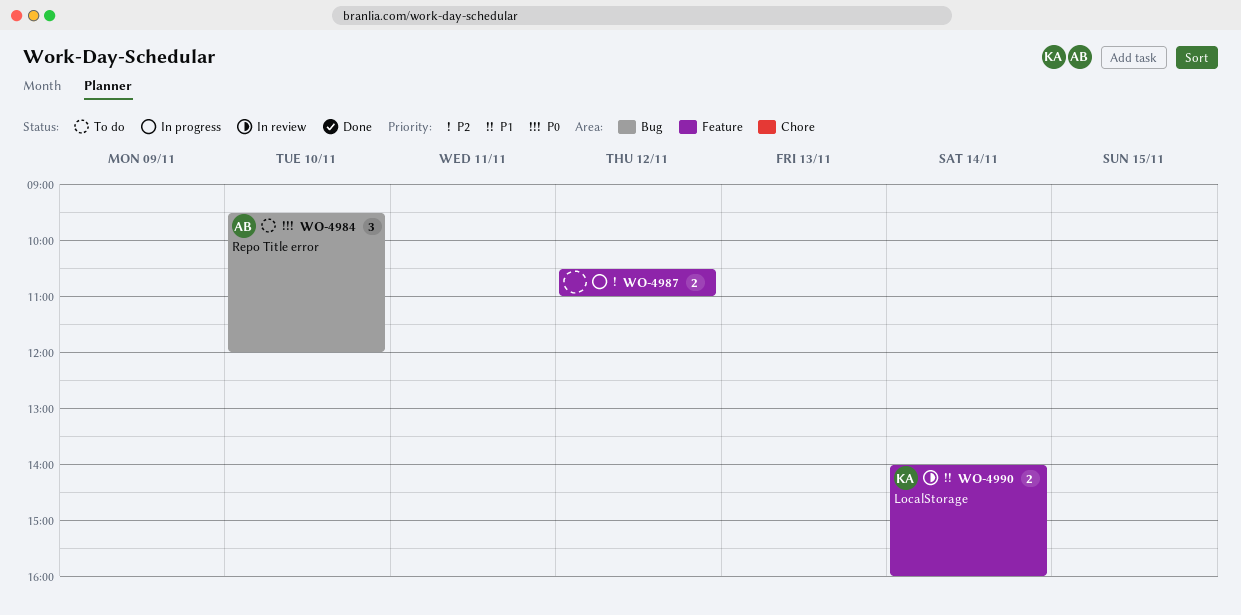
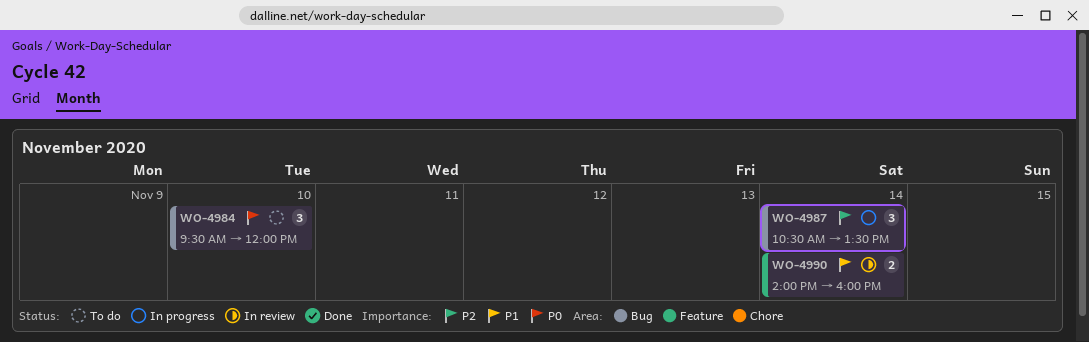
WO-4987, label: Feature -> Bug
WO-4987, estimate: 2 -> 3
WO-4987, day: Nov 12 -> Nov 14
WO-4987, ends: 11:00 -> 13:30

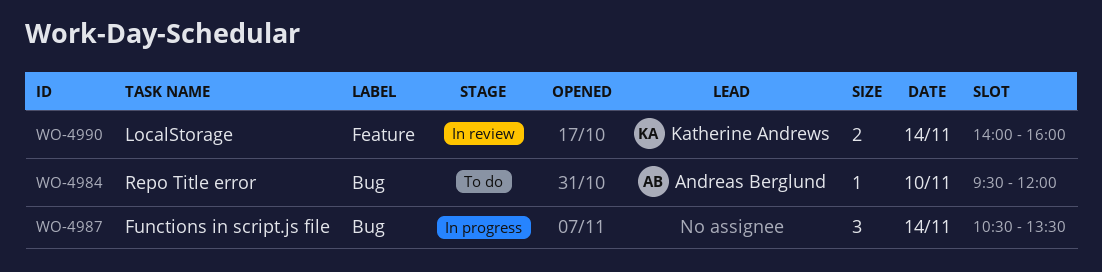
WO-4984, estimate: 3 -> 1

